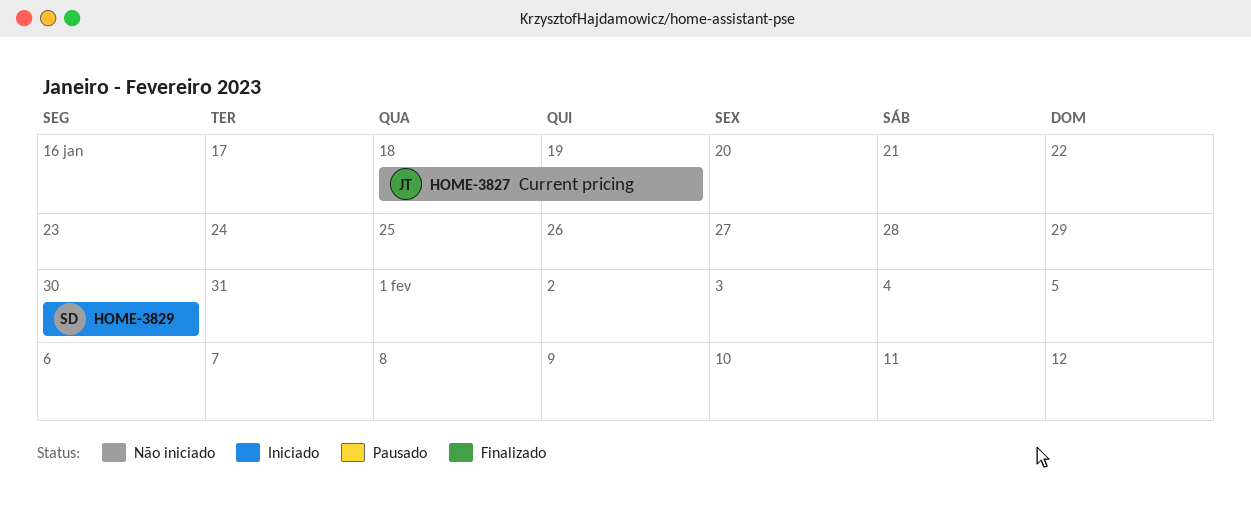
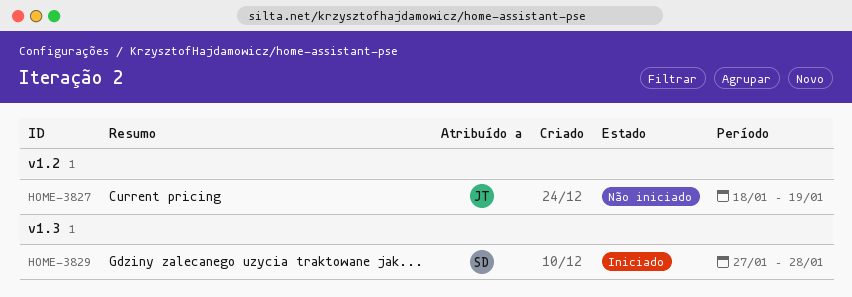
HOME-3829, start: Jan 30 -> Jan 27
HOME-3829, due: Jan 30 -> Jan 28

